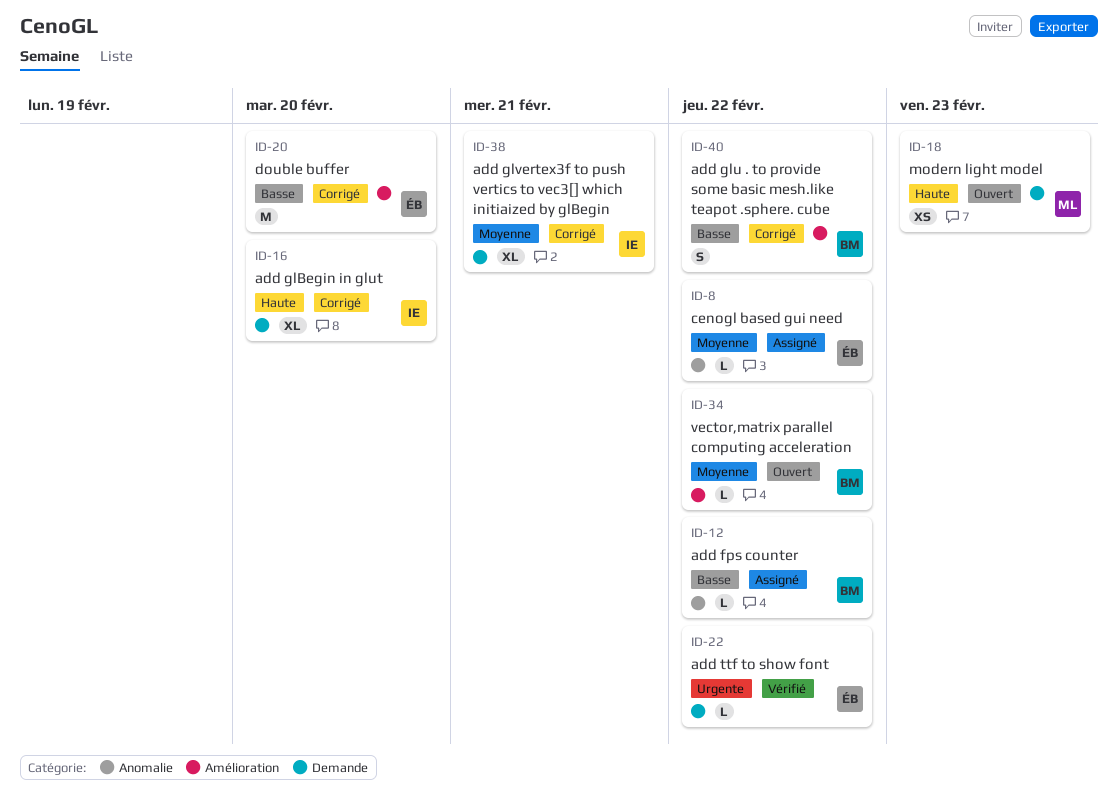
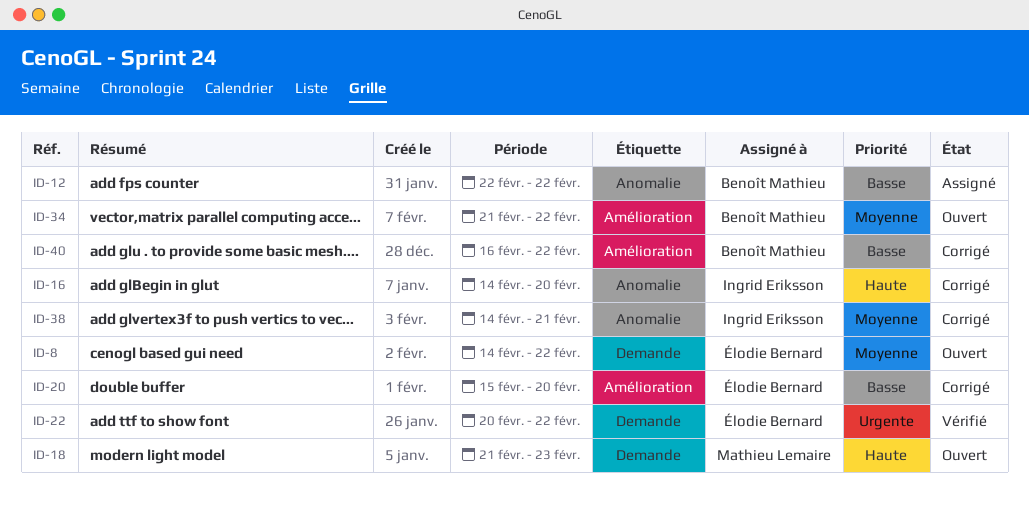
ID-8, status: Assigné -> Ouvert
ID-8, label: Anomalie -> Demande
ID-16, label: Demande -> Anomalie
ID-38, label: Demande -> Anomalie

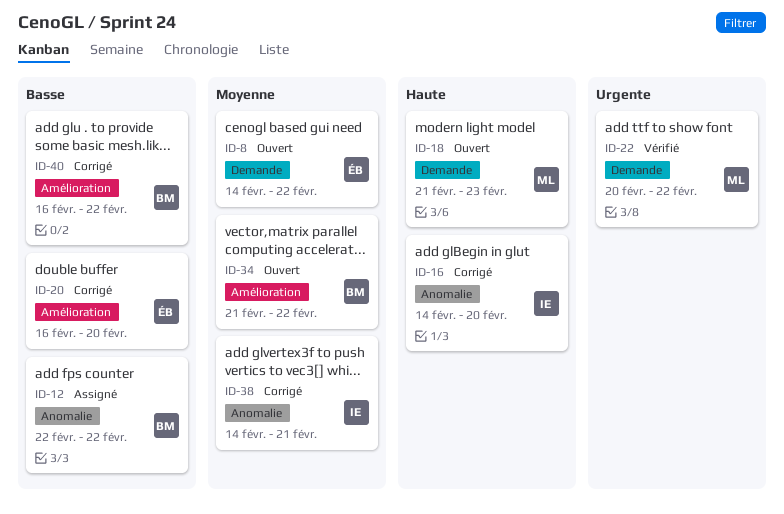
ID-20, start: Feb 15 -> Feb 16
ID-22, owner: Élodie Bernard -> Mathieu Lemaire

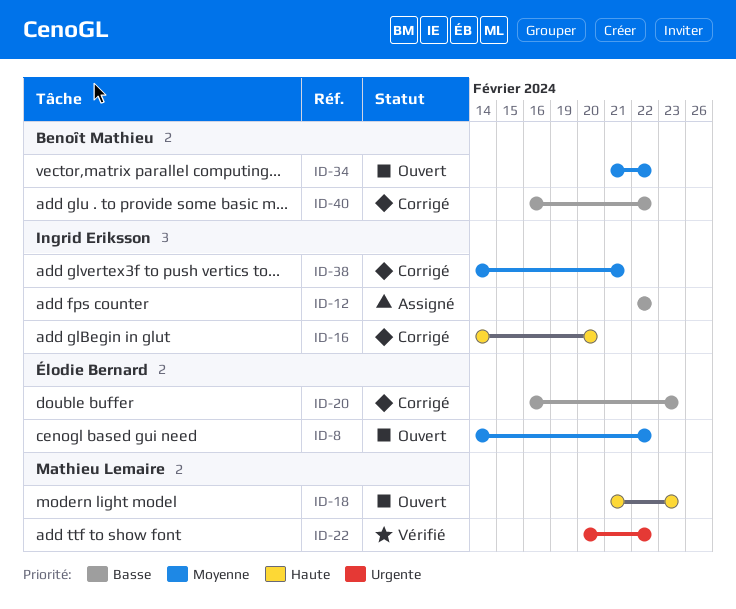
ID-12, owner: Benoît Mathieu -> Ingrid Eriksson
ID-20, due: Feb 20 -> Feb 23

